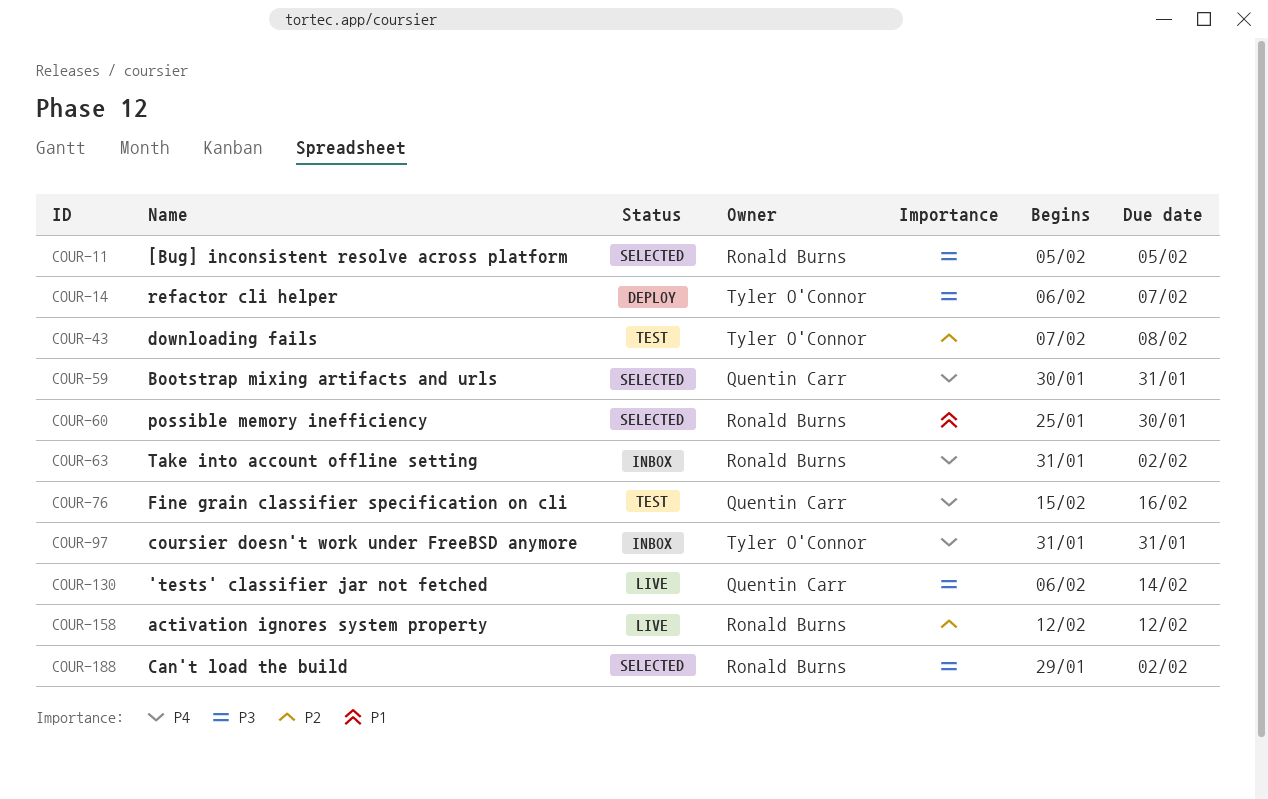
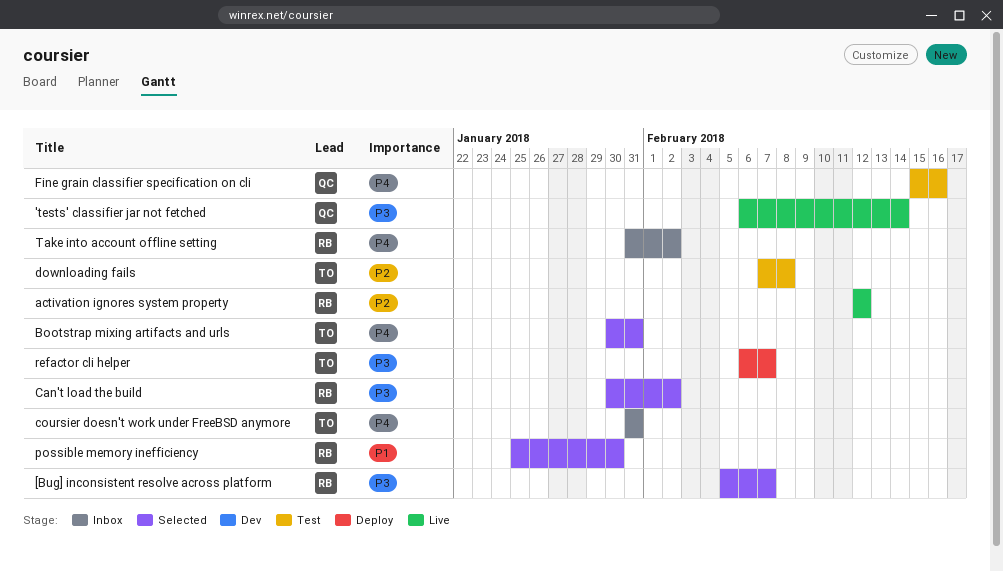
[Bug] inconsistent resolve across platform, due: Feb 5 -> Feb 7
Bootstrap mixing artifacts and urls, owner: Quentin Carr -> Tyler O'Connor
Can't load the build, start: Jan 29 -> Jan 30

